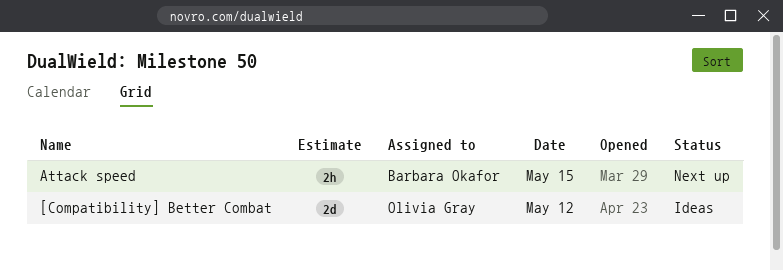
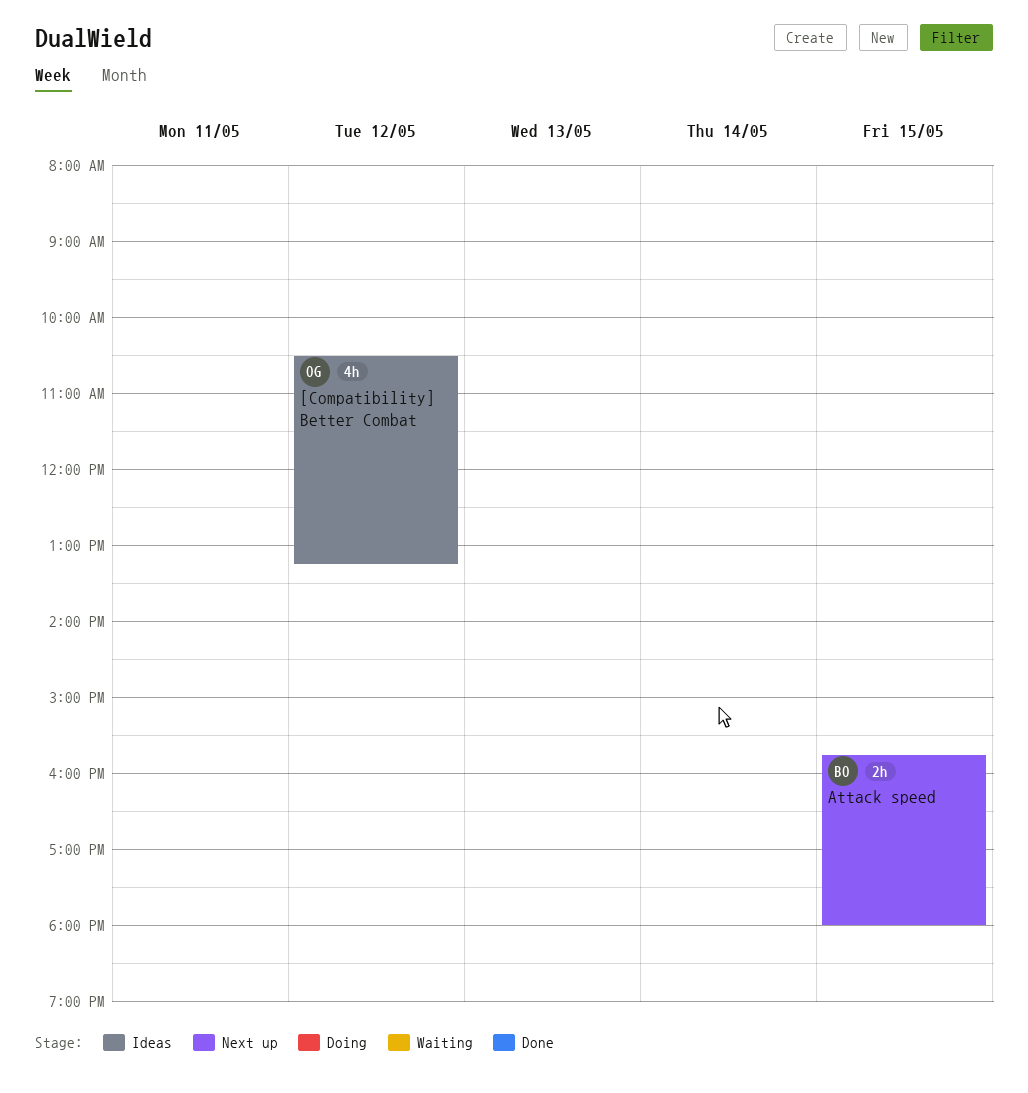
[Compatibility] Better Combat, estimate: 2d -> 4h

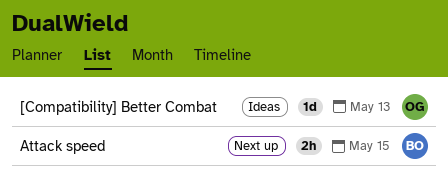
[Compatibility] Better Combat, estimate: 4h -> 1d
[Compatibility] Better Combat, day: May 12 -> May 13

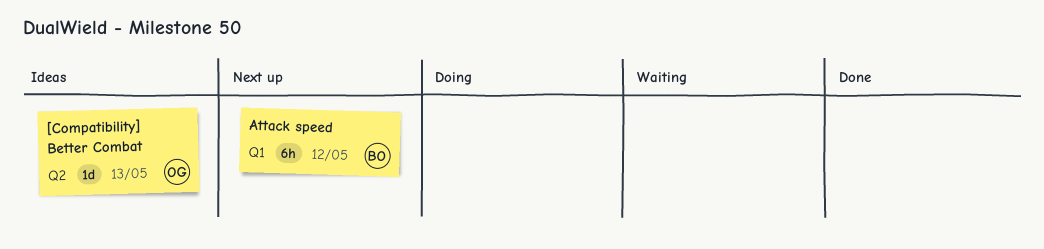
Attack speed, estimate: 2h -> 6h
Attack speed, day: May 15 -> May 12

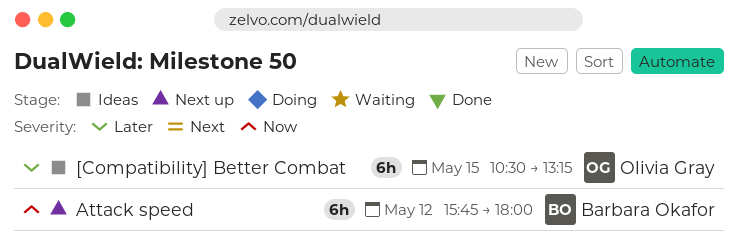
[Compatibility] Better Combat, estimate: 1d -> 6h
[Compatibility] Better Combat, day: May 13 -> May 15

